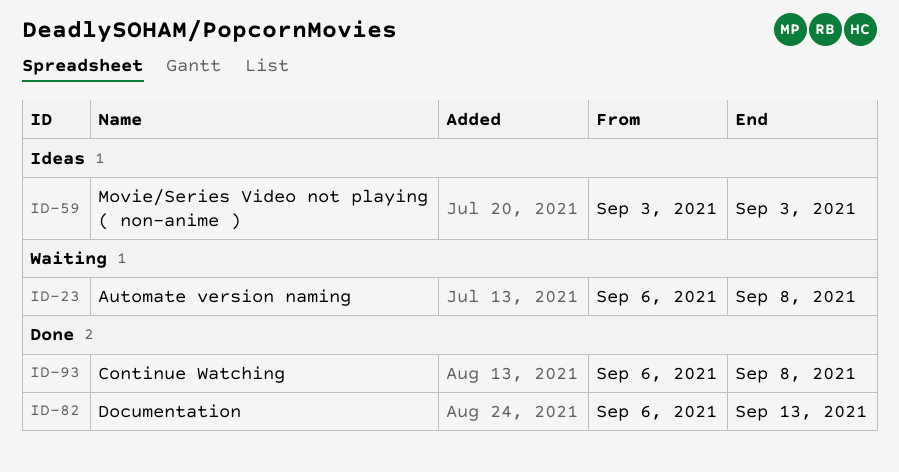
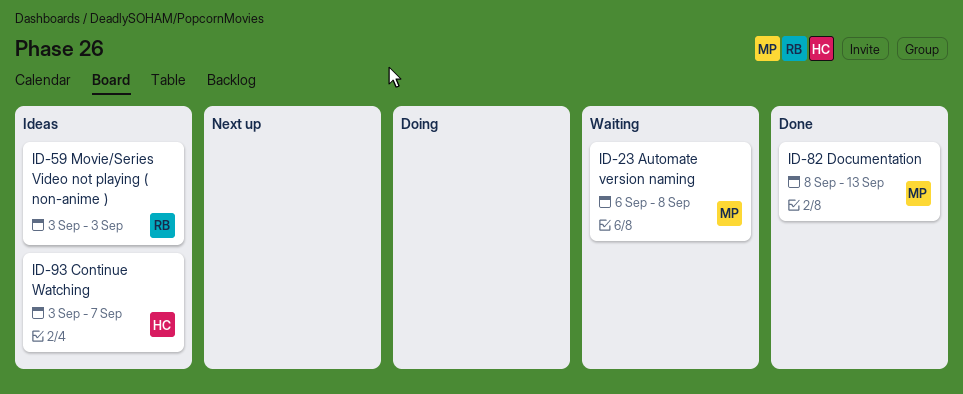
ID-82, start: Sep 6 -> Sep 8
ID-93, status: Done -> Ideas
ID-93, start: Sep 6 -> Sep 3
ID-93, due: Sep 8 -> Sep 7

